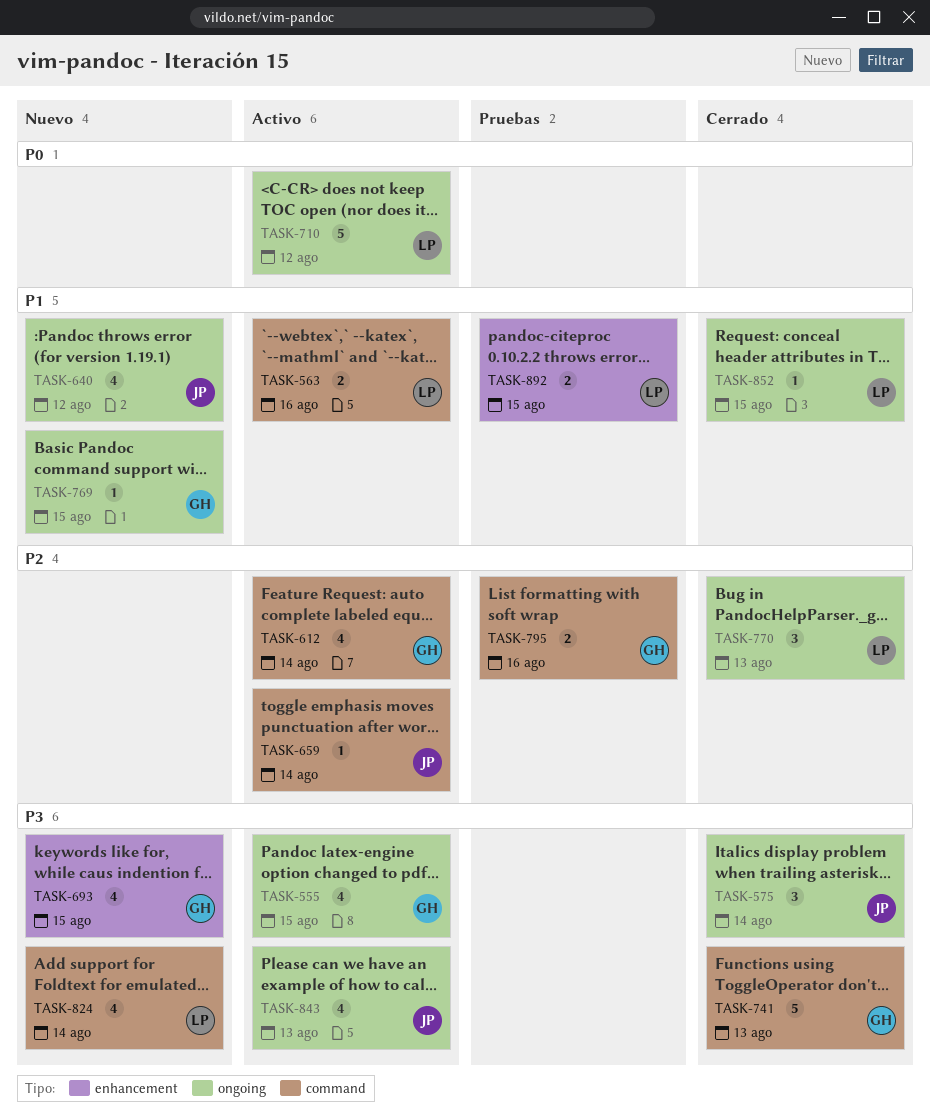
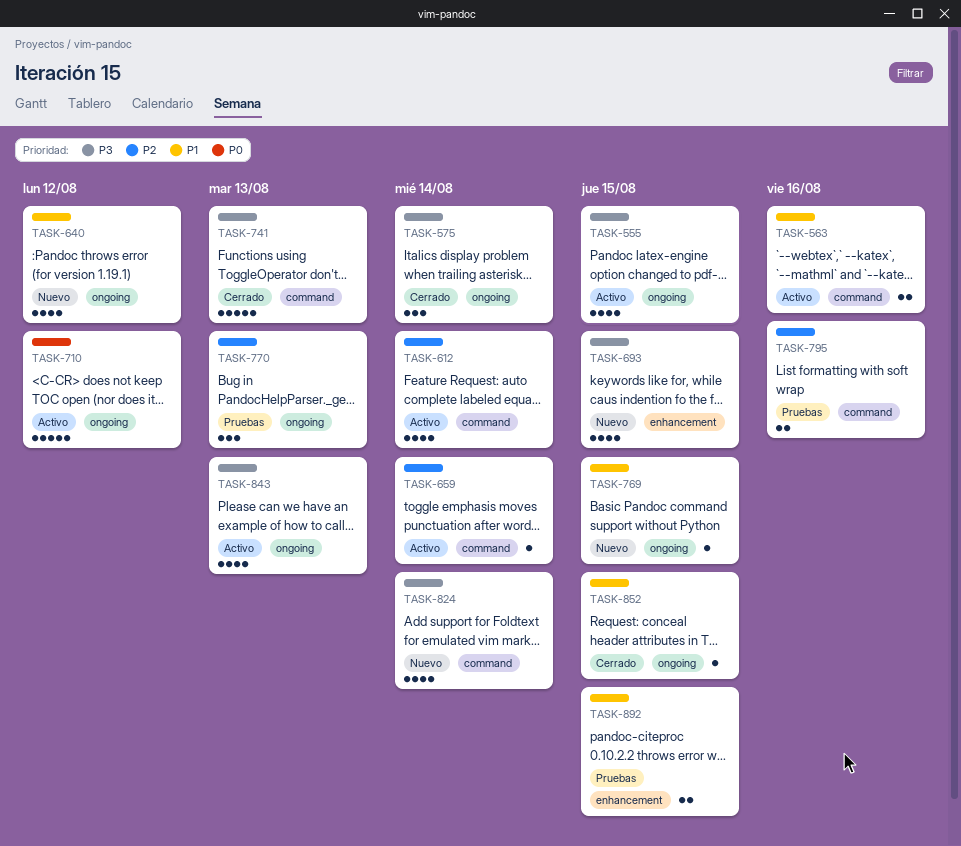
TASK-770, status: Cerrado -> Pruebas

